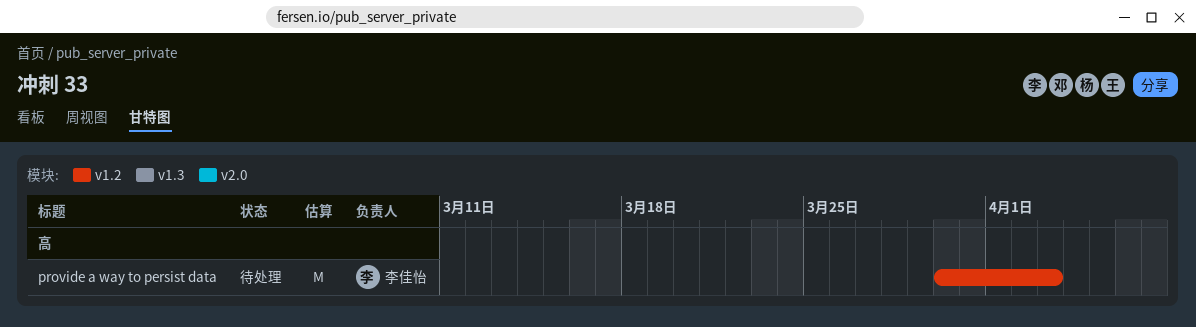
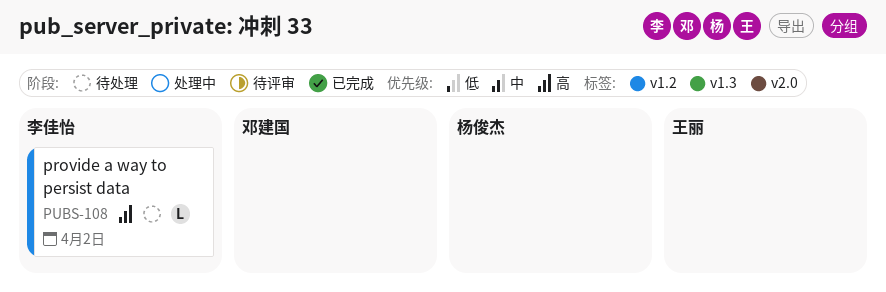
provide a way to persist data, estimate: M -> L
provide a way to persist data, due: Apr 3 -> Apr 2

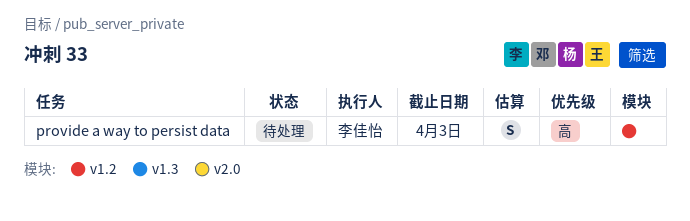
provide a way to persist data, estimate: L -> S
provide a way to persist data, due: Apr 2 -> Apr 3

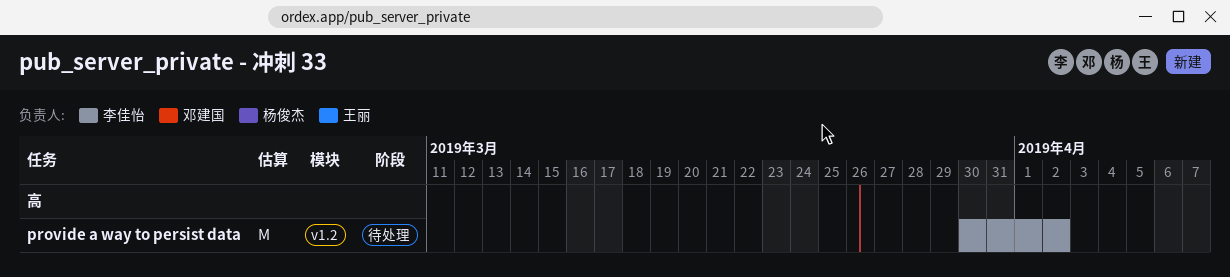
provide a way to persist data, estimate: S -> M
provide a way to persist data, due: Apr 3 -> Apr 2

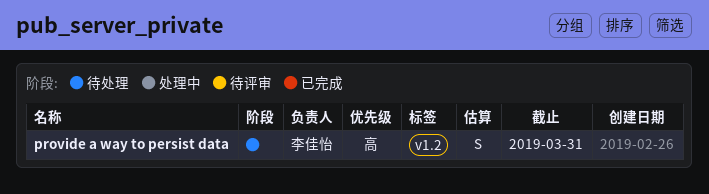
provide a way to persist data, estimate: M -> S
provide a way to persist data, due: Apr 2 -> Mar 31

